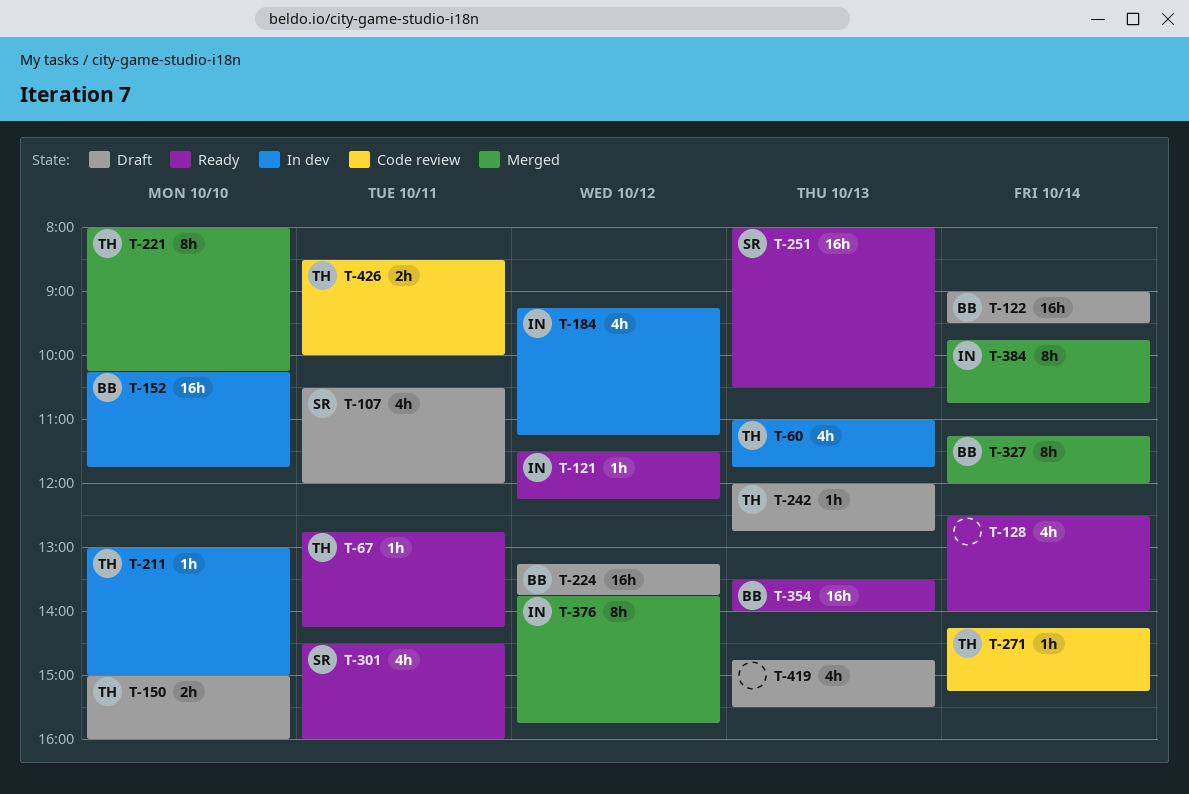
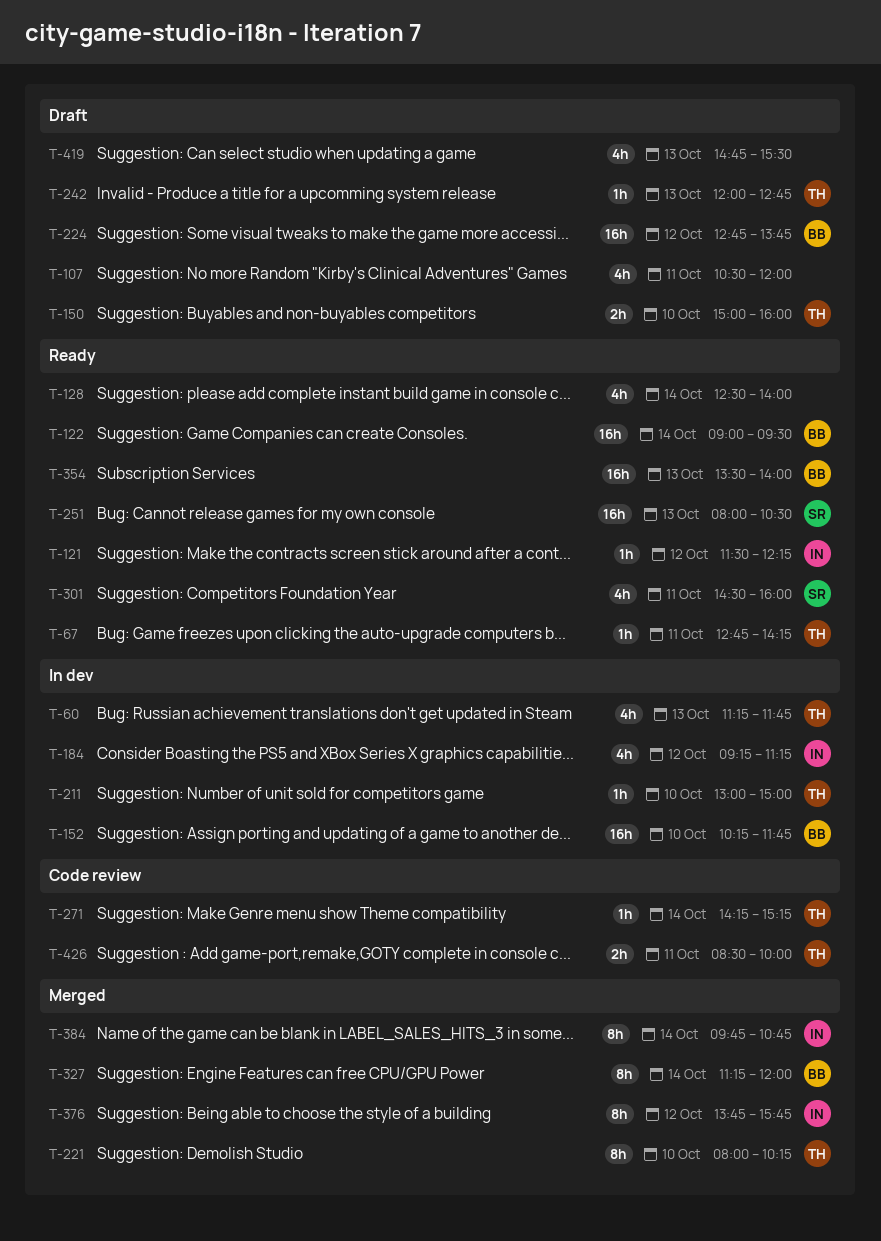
T-60, begins: 11:00 -> 11:15
T-107, owner: SR -> none
T-122, status: Draft -> Ready
T-224, begins: 13:15 -> 12:45

